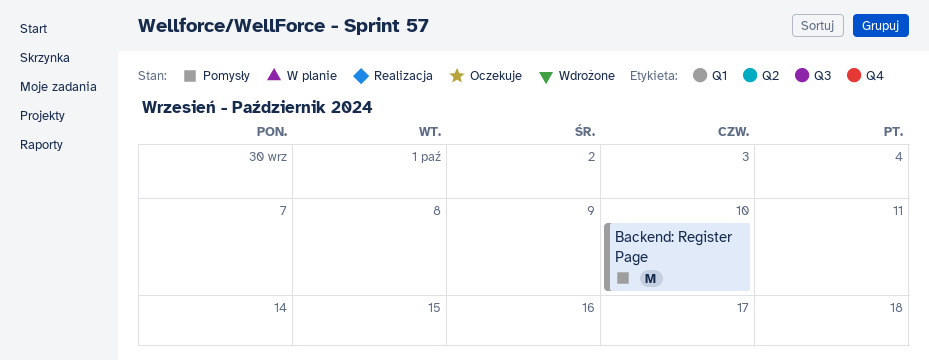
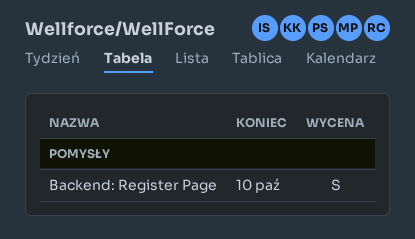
Backend: Register Page, estimate: M -> S

